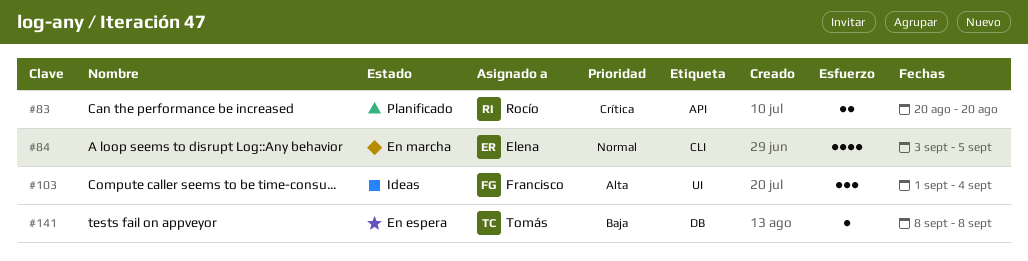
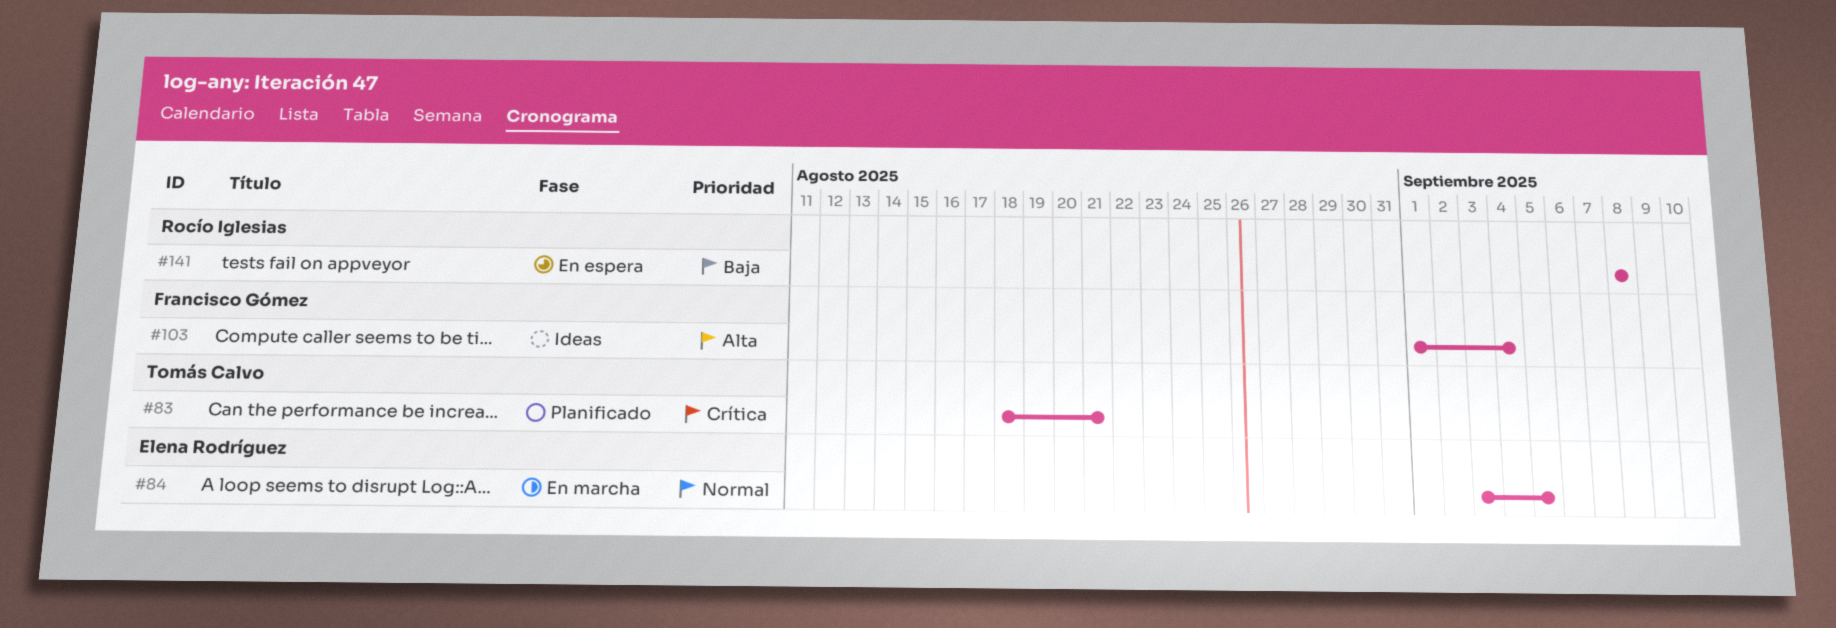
#83, owner: Rocío Iglesias -> Tomás Calvo
#83, start: Aug 20 -> Aug 18
#83, due: Aug 20 -> Aug 21
#141, owner: Tomás Calvo -> Rocío Iglesias

